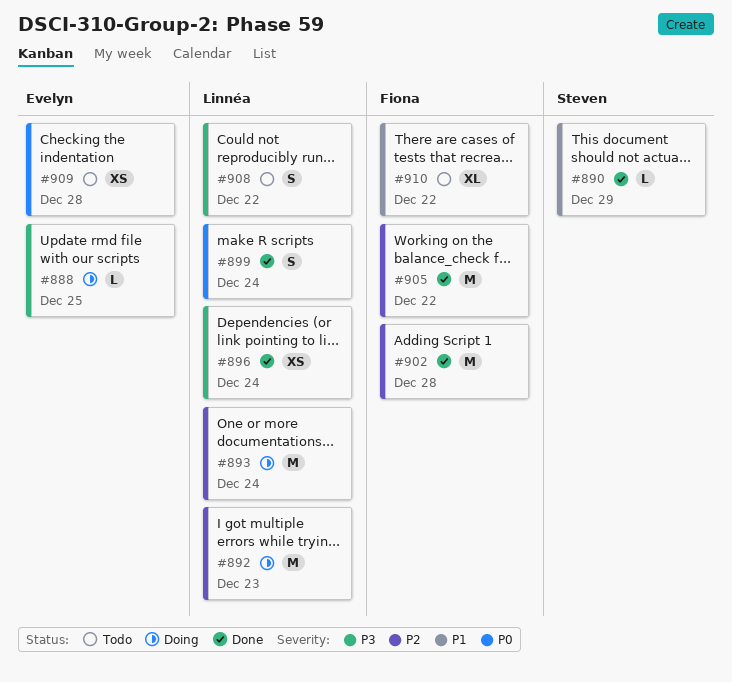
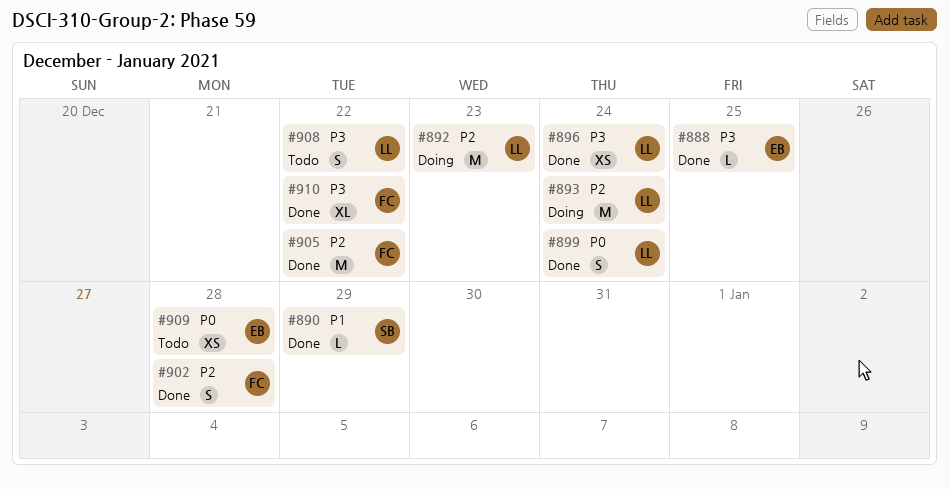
#888, status: Doing -> Done
#902, estimate: M -> S
#910, status: Todo -> Done
#910, priority: P1 -> P3

